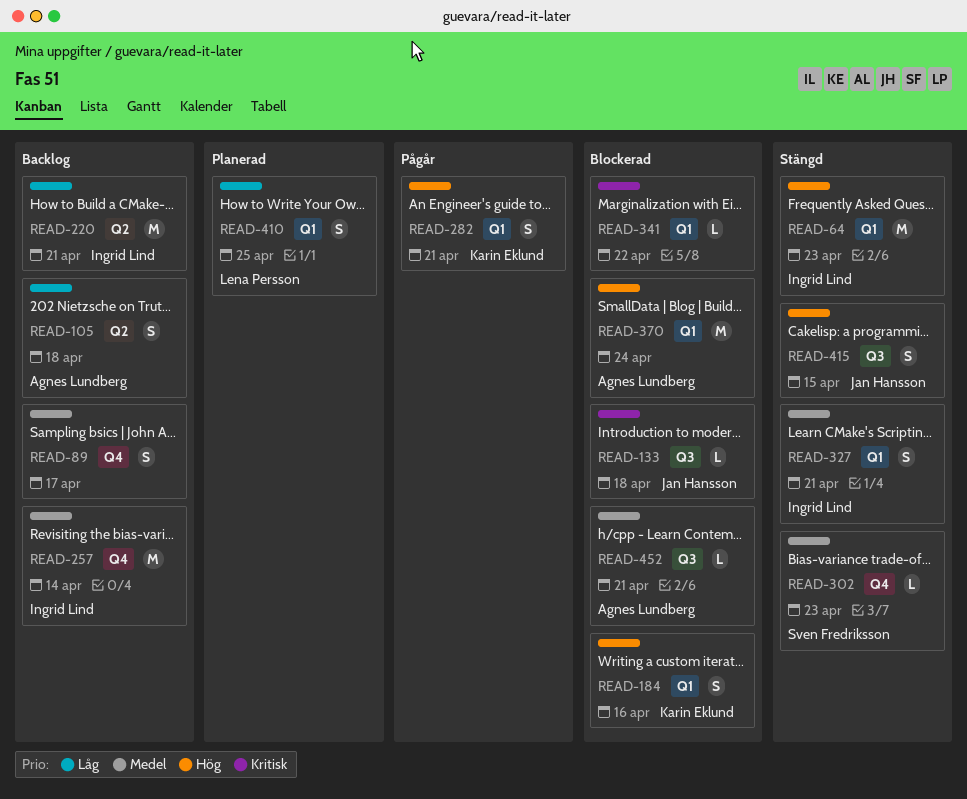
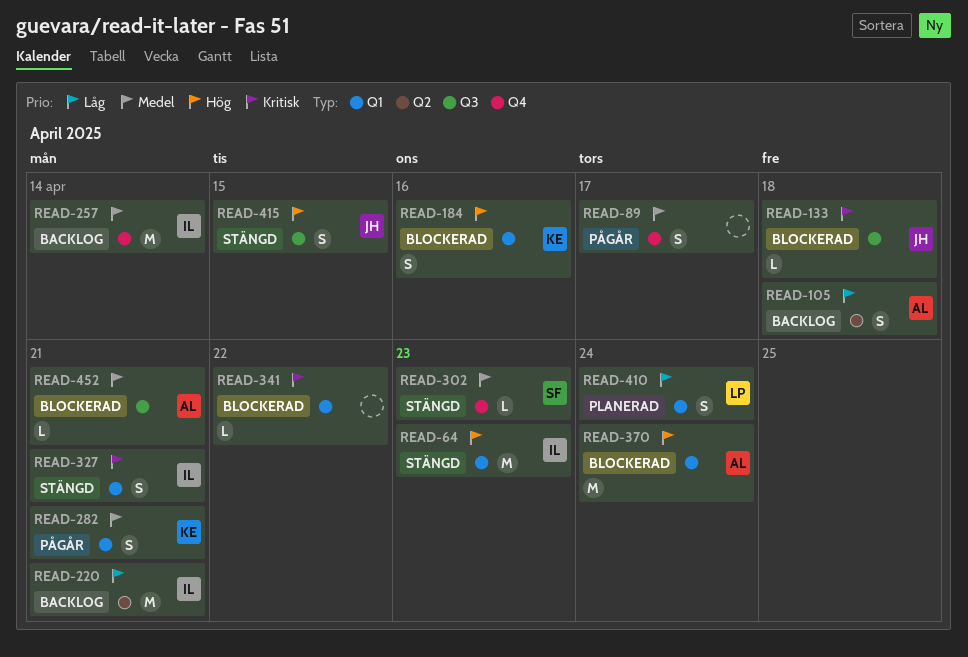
READ-89, status: Backlog -> Pågår
READ-282, priority: Hög -> Medel
READ-327, priority: Medel -> Kritisk
READ-410, due: Apr 25 -> Apr 24

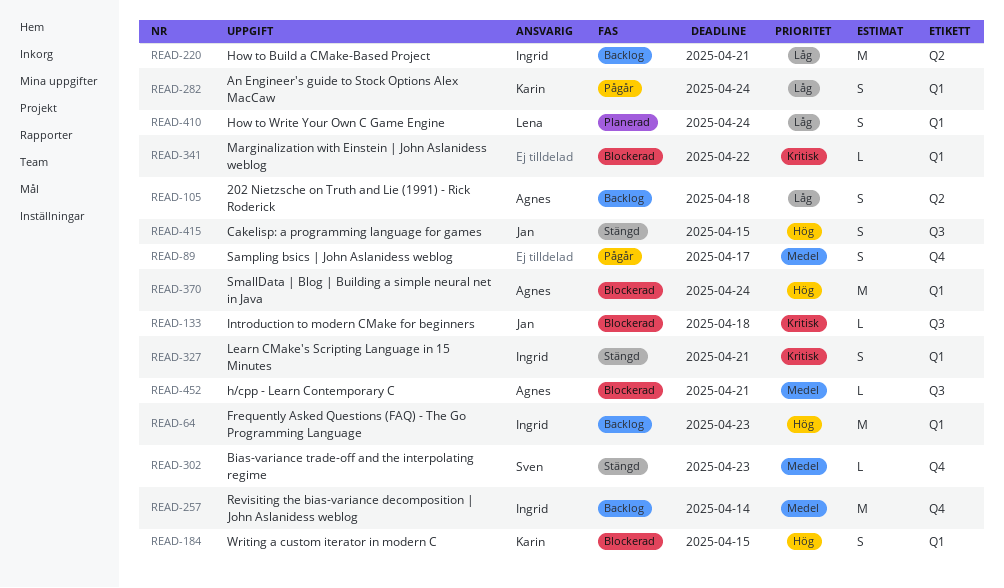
READ-64, status: Stängd -> Backlog
READ-184, due: Apr 16 -> Apr 15
READ-282, priority: Medel -> Låg
READ-282, due: Apr 21 -> Apr 24

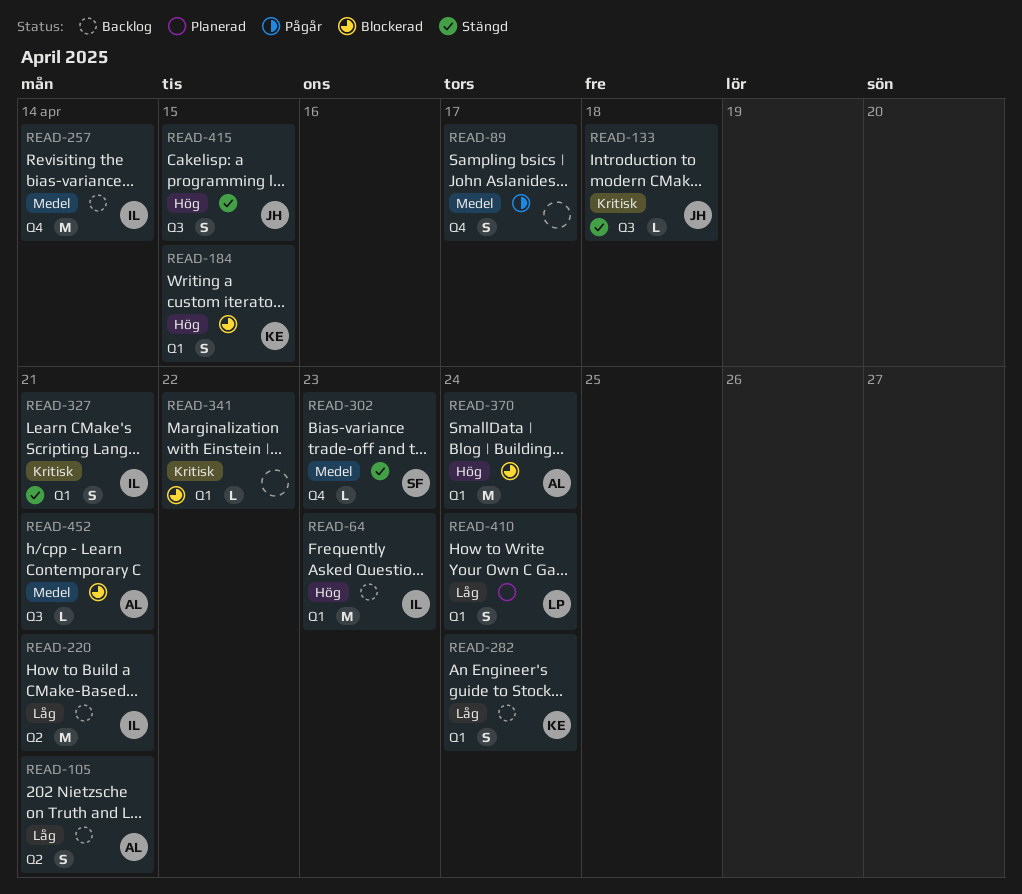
READ-105, due: Apr 18 -> Apr 21
READ-133, status: Blockerad -> Stängd
READ-282, status: Pågår -> Backlog

